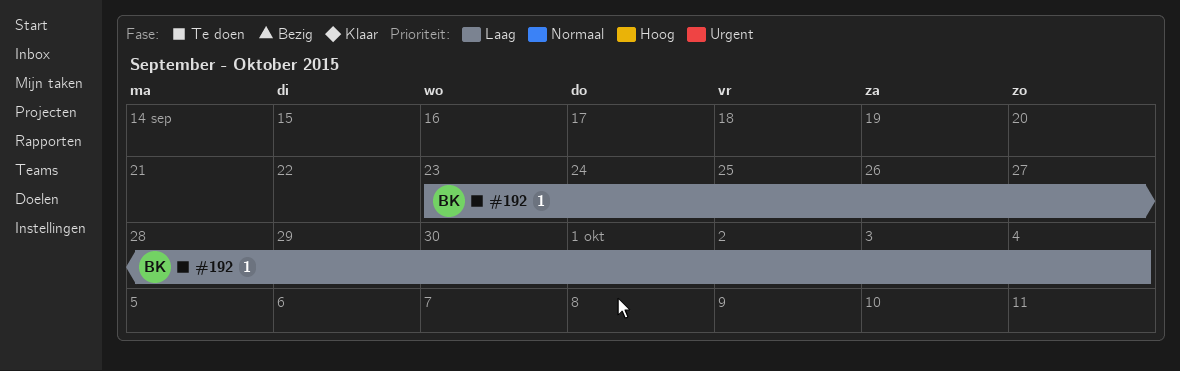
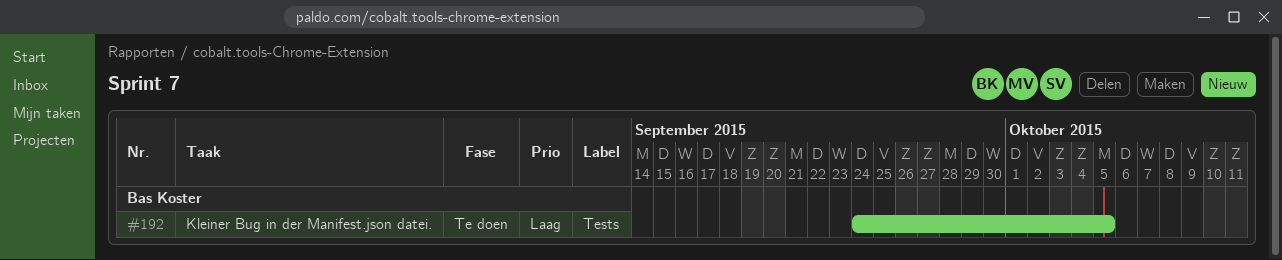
#192, start: Sep 23 -> Sep 24
#192, due: Oct 4 -> Oct 5

